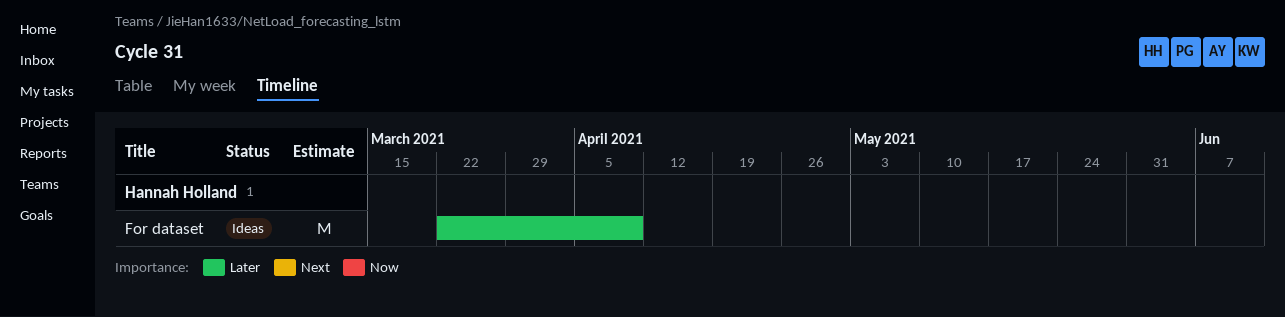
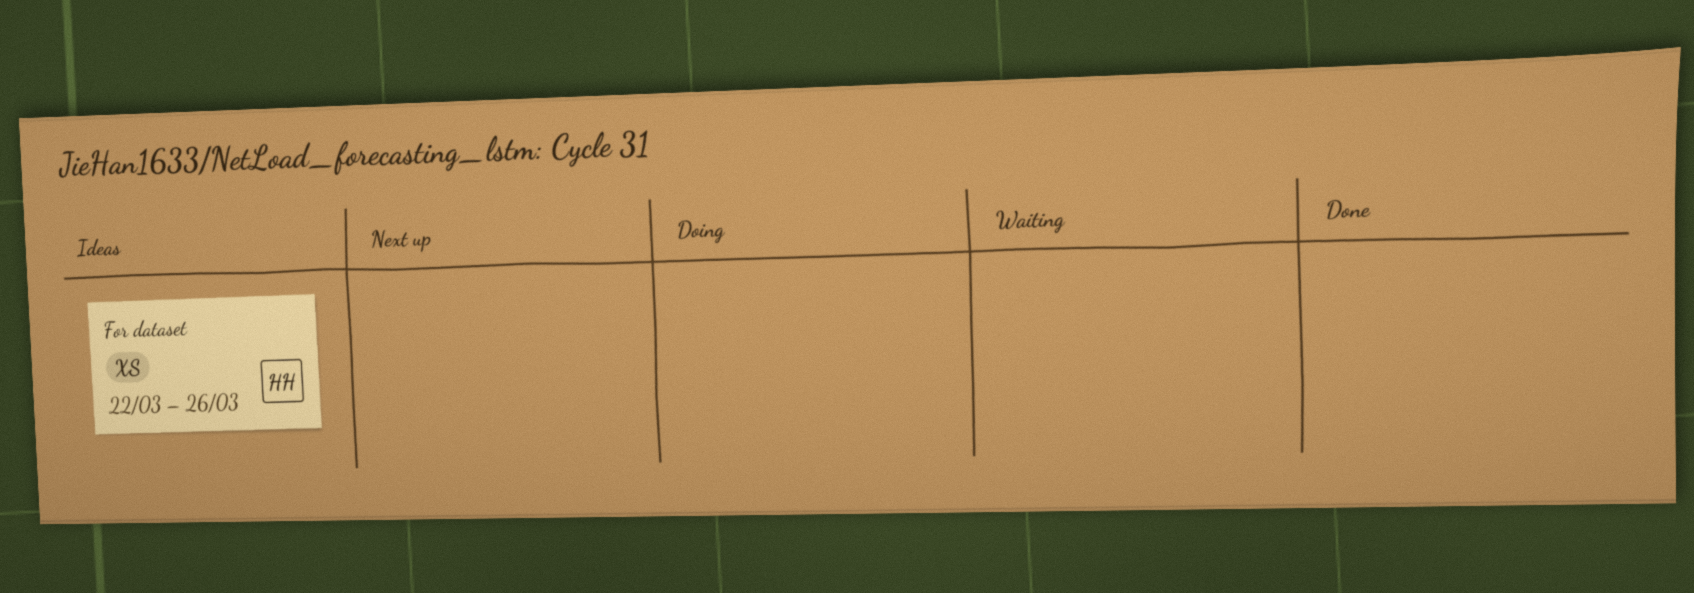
For dataset, estimate: M -> XS
For dataset, due: Apr 9 -> Mar 26

